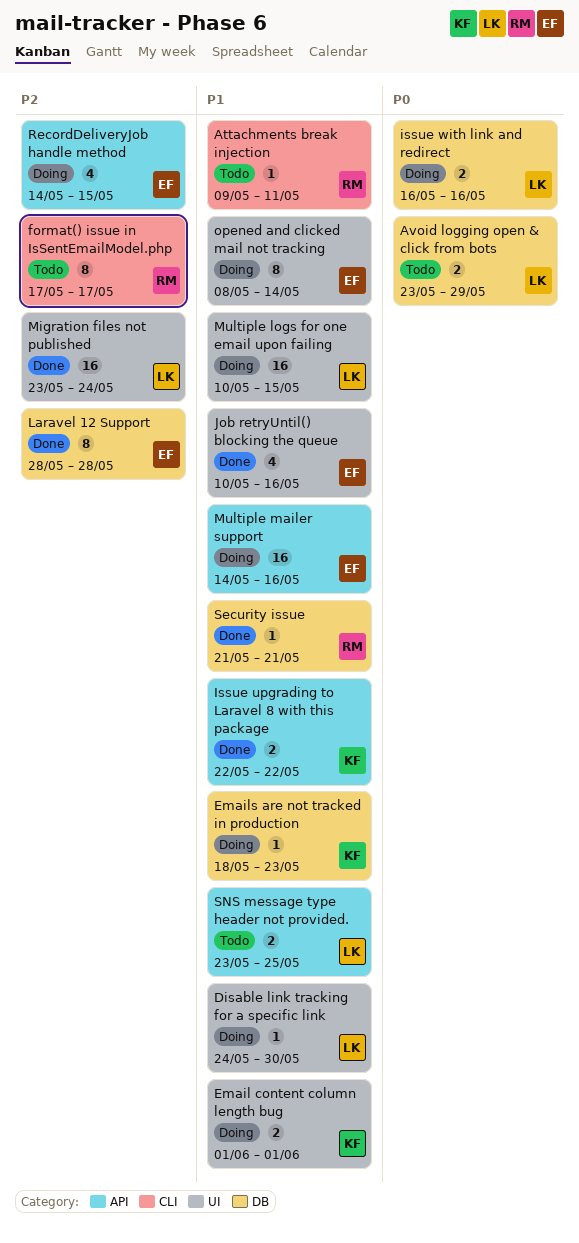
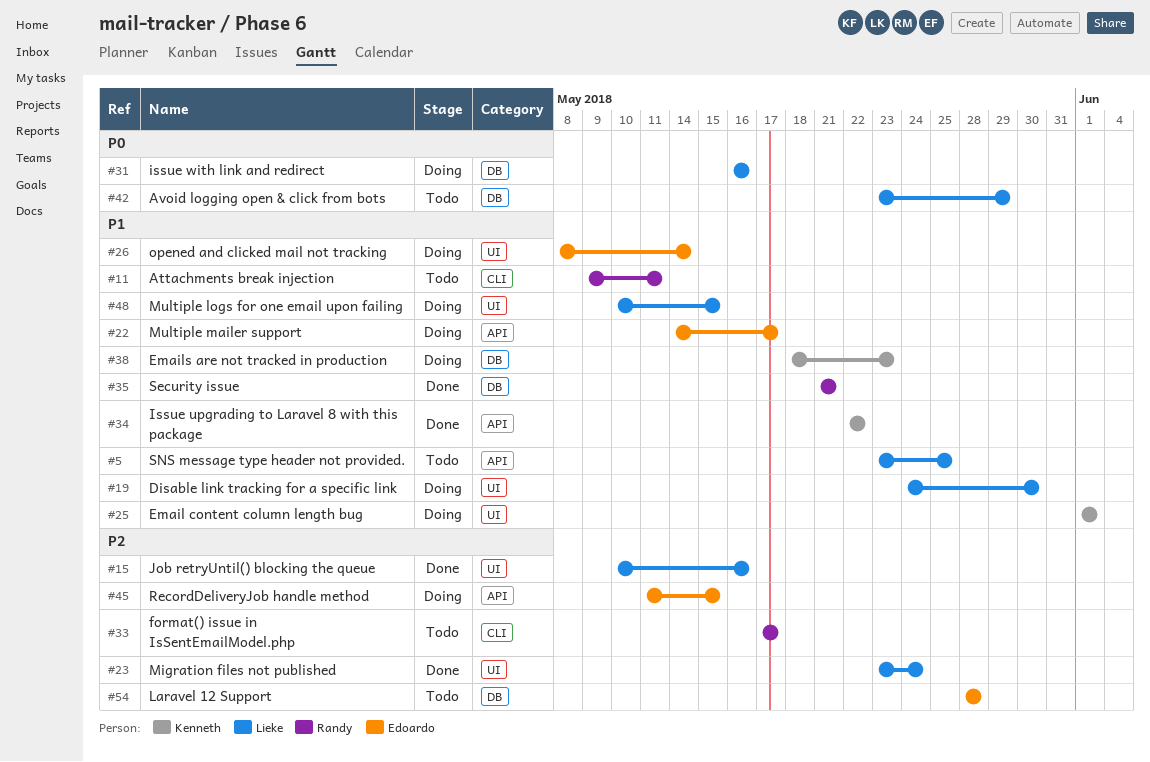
Job retryUntil() blocking the queue, owner: Edoardo -> Lieke
Job retryUntil() blocking the queue, priority: P1 -> P2
Laravel 12 Support, status: Done -> Todo
Multiple mailer support, due: May 16 -> May 17
RecordDeliveryJob handle method, start: May 14 -> May 11

